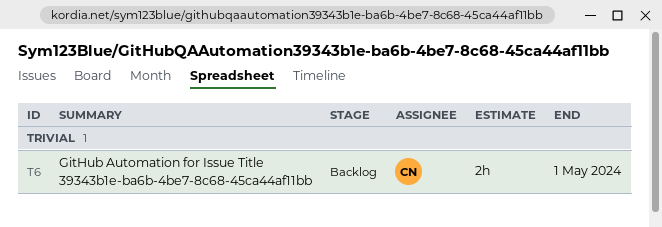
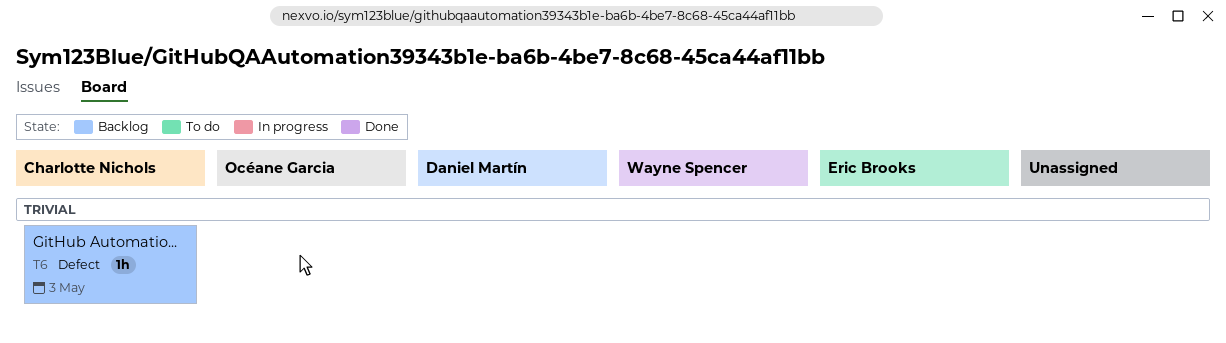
T6, estimate: 2h -> 1h
T6, due: May 1 -> May 3

